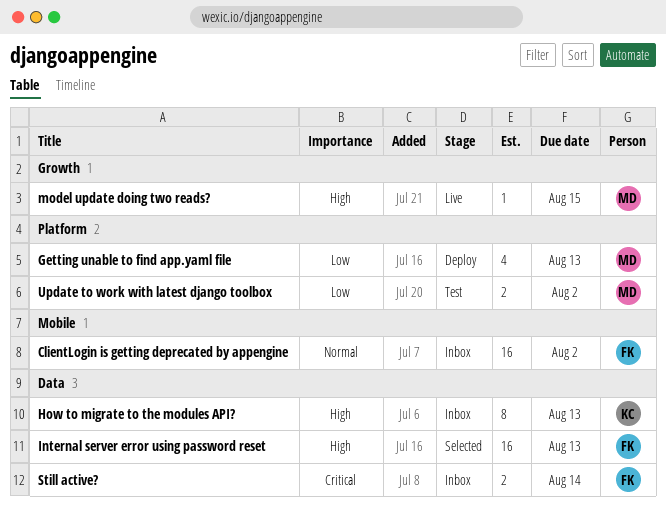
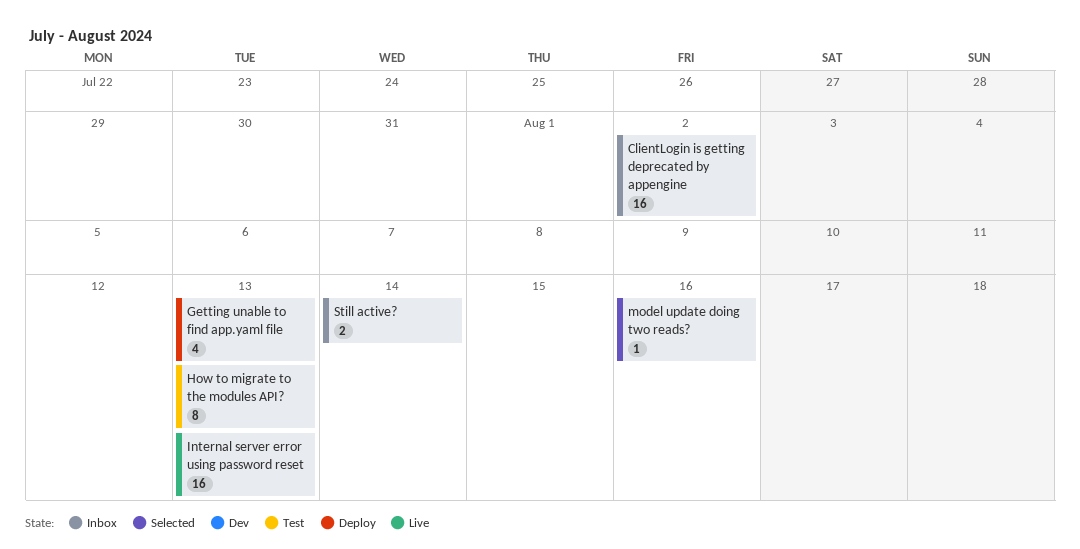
How to migrate to the modules API?, status: Inbox -> Test
Internal server error using password reset, status: Selected -> Live
model update doing two reads?, status: Live -> Selected
model update doing two reads?, due: Aug 15 -> Aug 16
Update to work with latest django toolbox: present -> none

